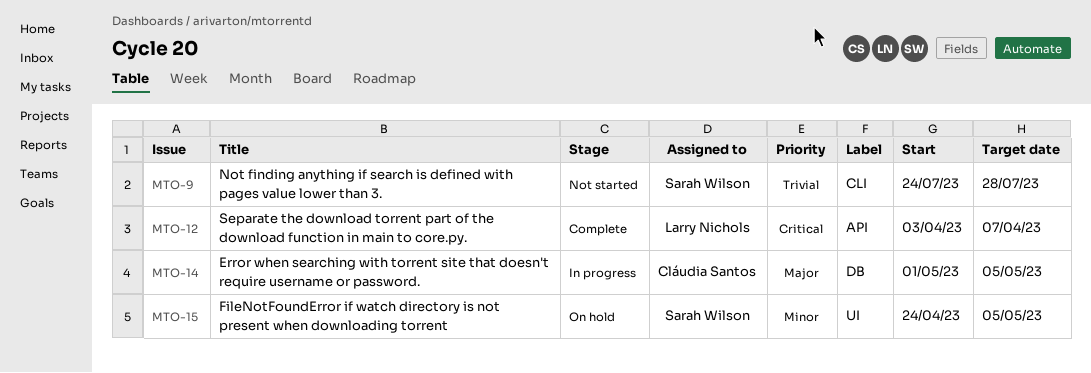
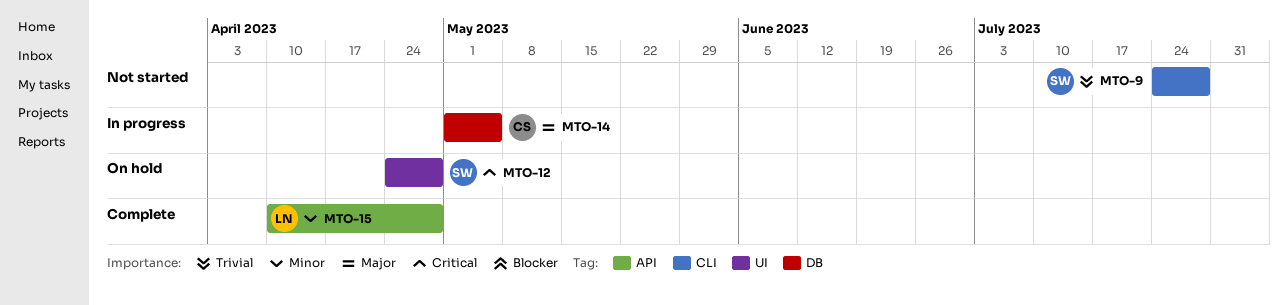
MTO-12, status: Complete -> On hold
MTO-12, owner: Larry Nichols -> Sarah Wilson
MTO-12, label: API -> UI
MTO-12, start: Apr 3 -> Apr 24
MTO-12, due: Apr 7 -> Apr 28
MTO-15, status: On hold -> Complete
MTO-15, owner: Sarah Wilson -> Larry Nichols
MTO-15, label: UI -> API
MTO-15, start: Apr 24 -> Apr 10
MTO-15, due: May 5 -> Apr 28

